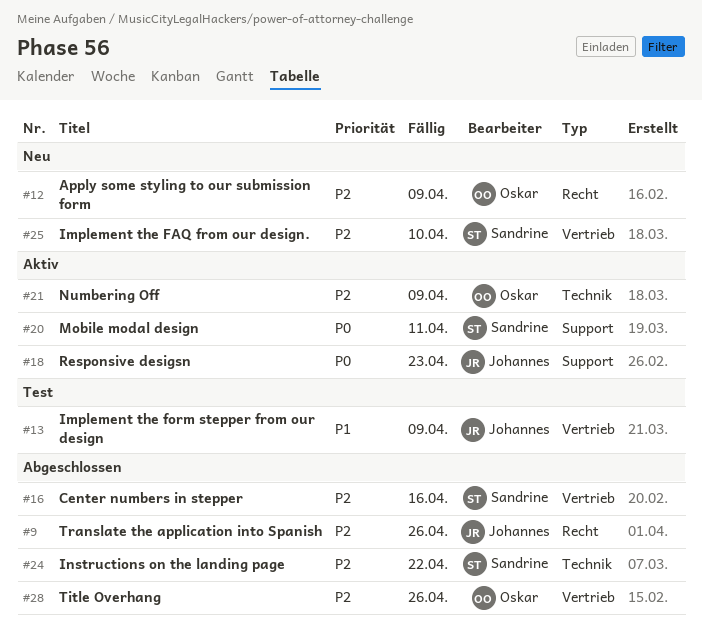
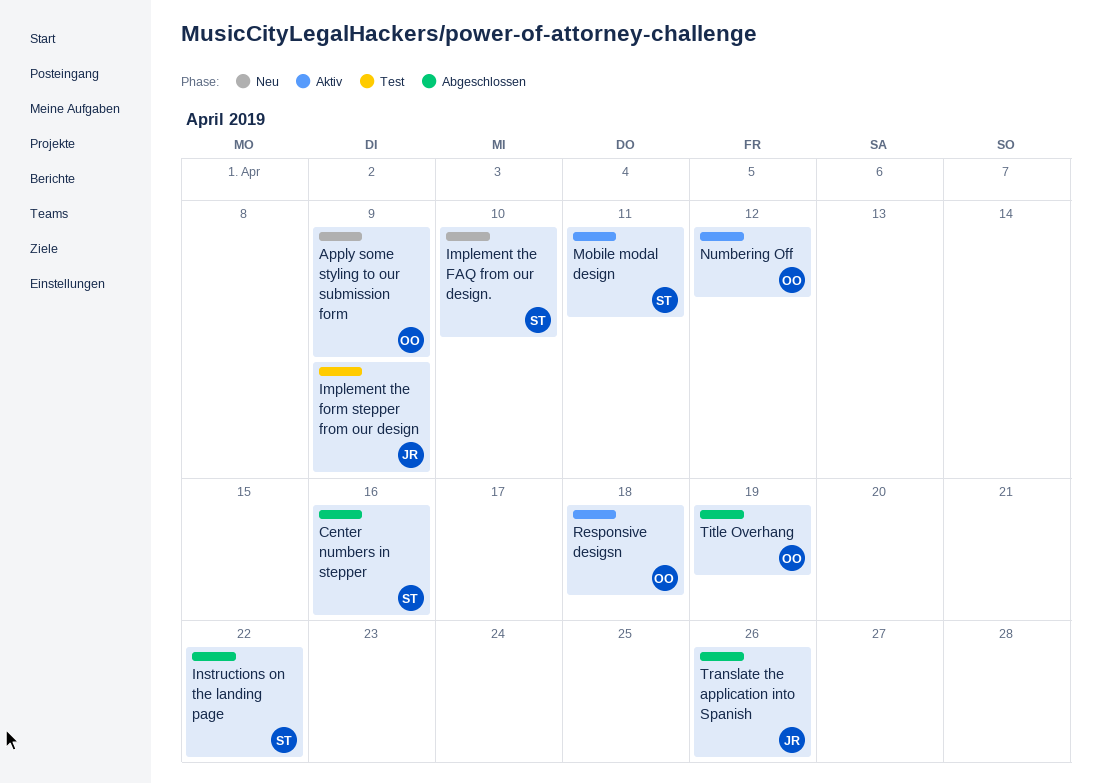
Numbering Off, due: Apr 9 -> Apr 12
Responsive desigsn, owner: Johannes -> Oskar
Responsive desigsn, due: Apr 23 -> Apr 18
Title Overhang, due: Apr 26 -> Apr 19

